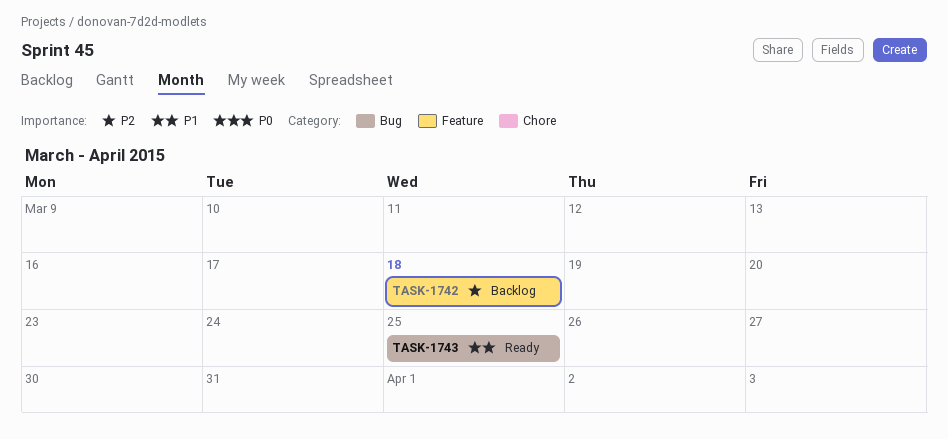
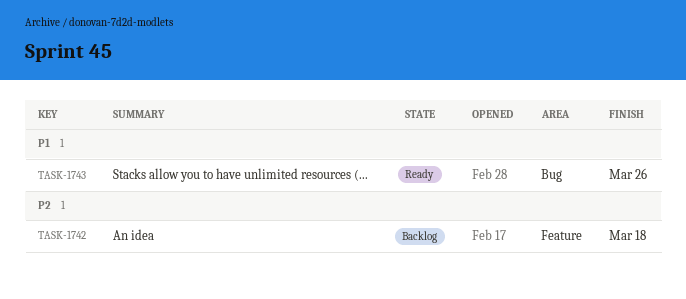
TASK-1743, due: Mar 25 -> Mar 26

